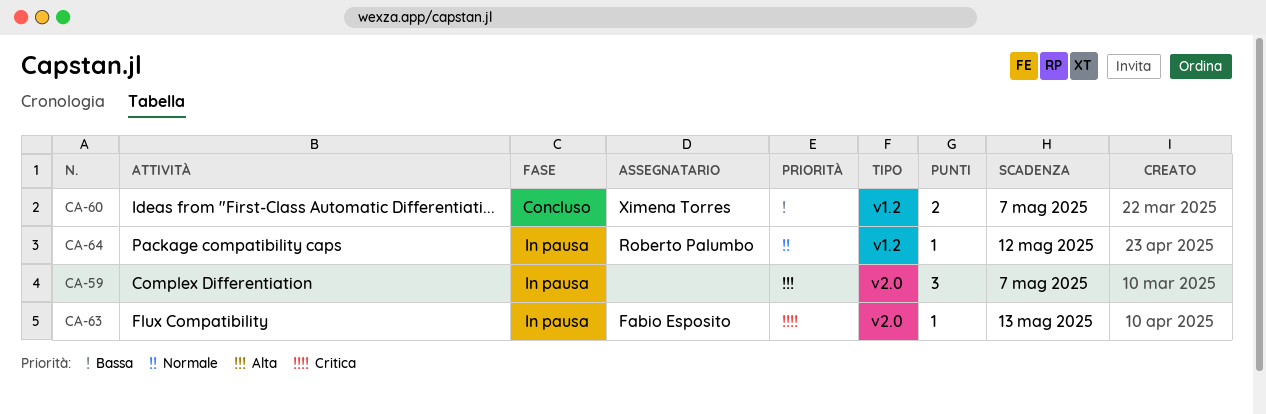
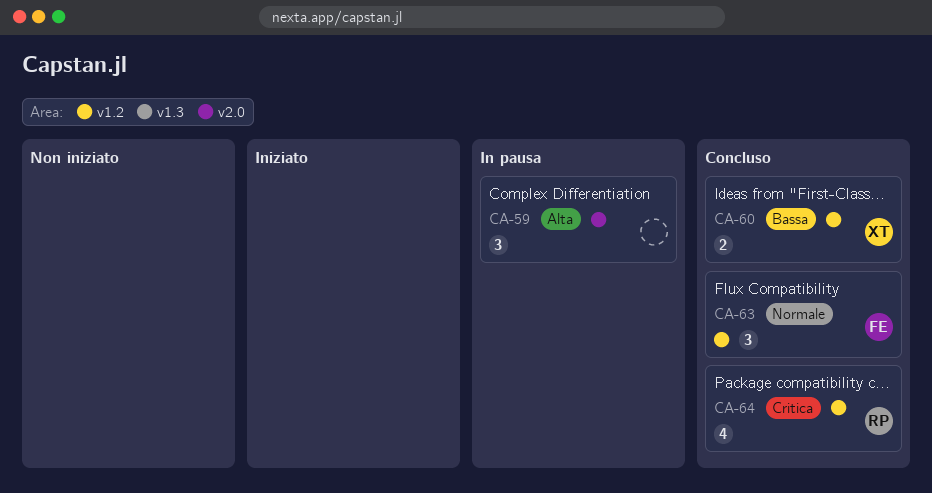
CA-63, status: In pausa -> Concluso
CA-63, priority: Critica -> Normale
CA-63, label: v2.0 -> v1.2
CA-63, estimate: 1 -> 3
CA-64, status: In pausa -> Concluso
CA-64, priority: Normale -> Critica
CA-64, estimate: 1 -> 4

